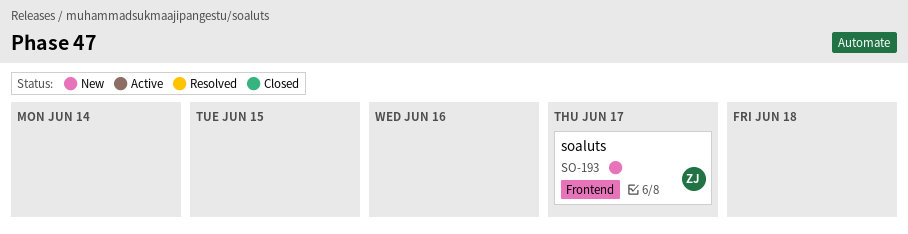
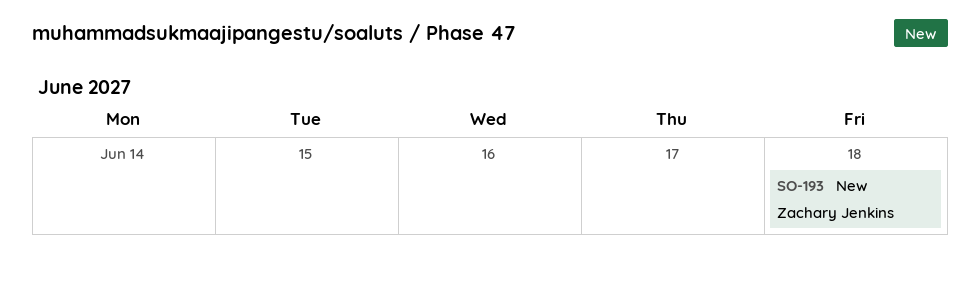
SO-193, due: Jun 17 -> Jun 18

